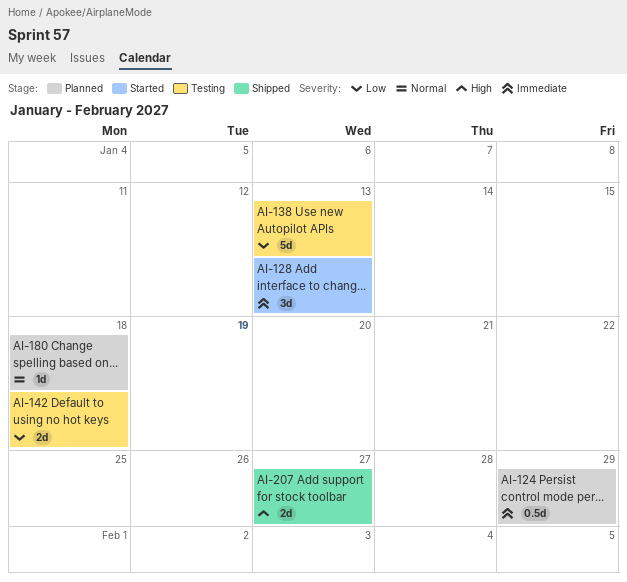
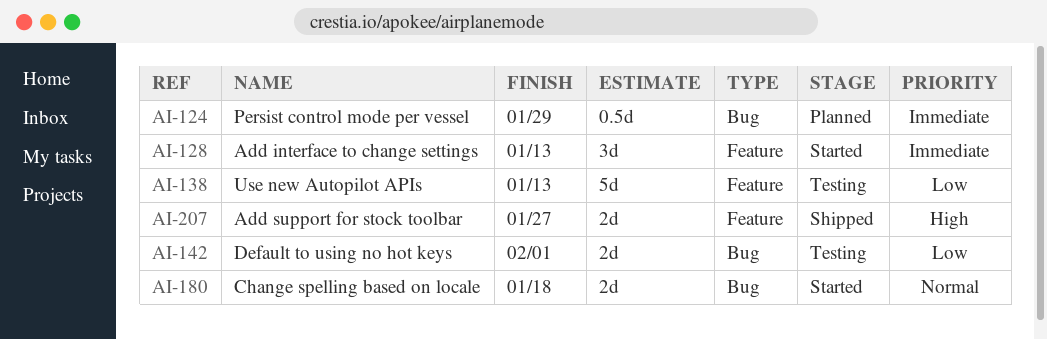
AI-142, due: Jan 18 -> Feb 1
AI-180, status: Planned -> Started
AI-180, estimate: 1d -> 2d

